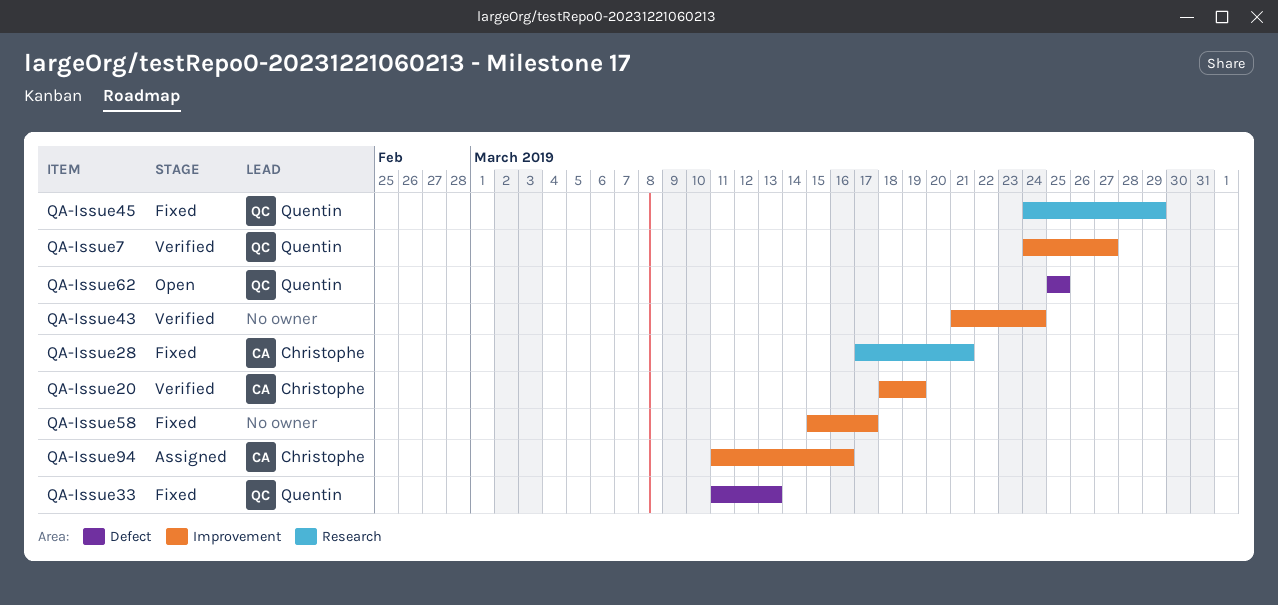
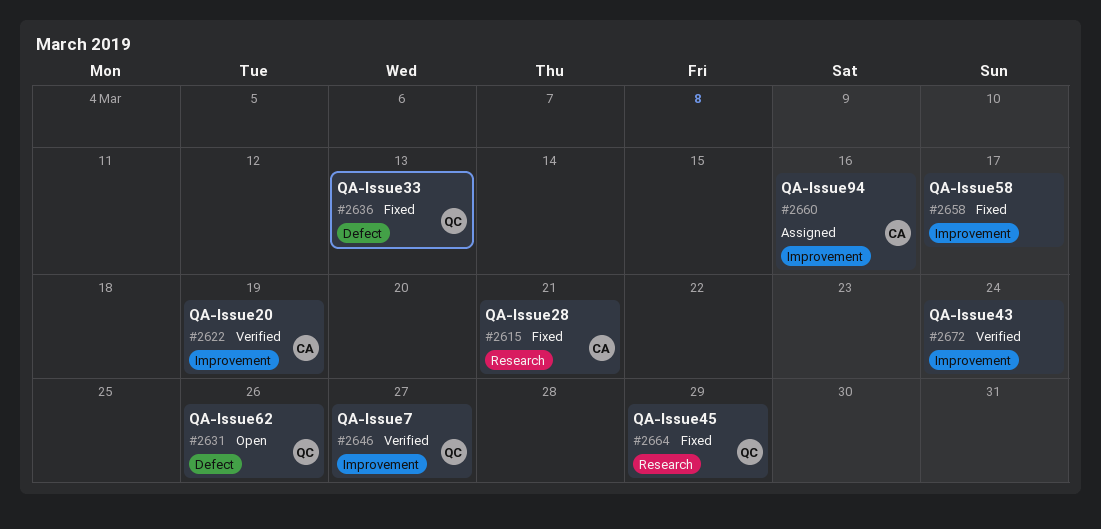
QA-Issue62, due: Mar 25 -> Mar 26

